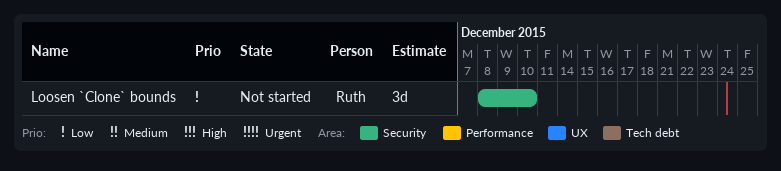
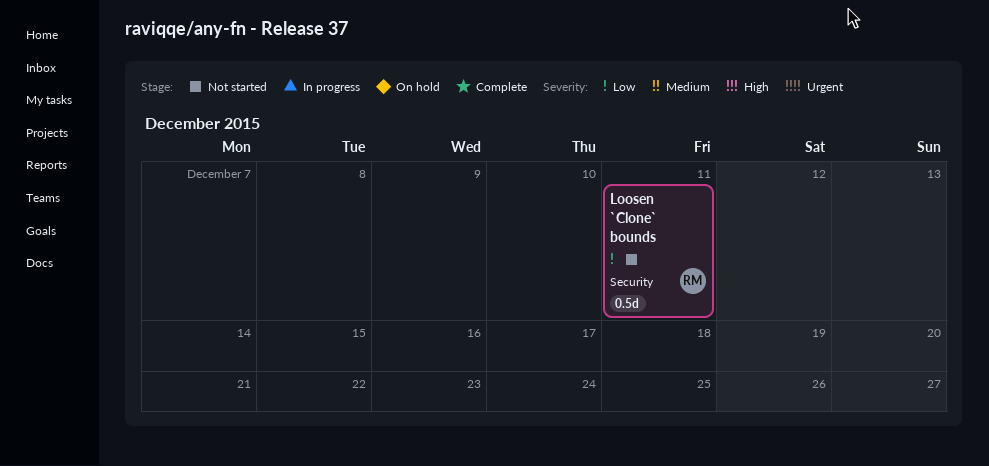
Loosen `Clone` bounds, estimate: 3d -> 0.5d
Loosen `Clone` bounds, due: Dec 10 -> Dec 11

